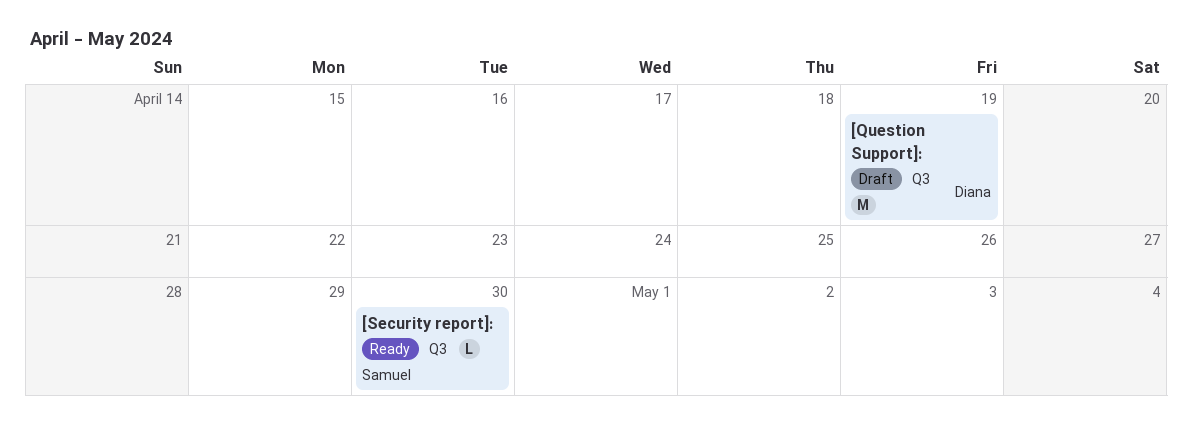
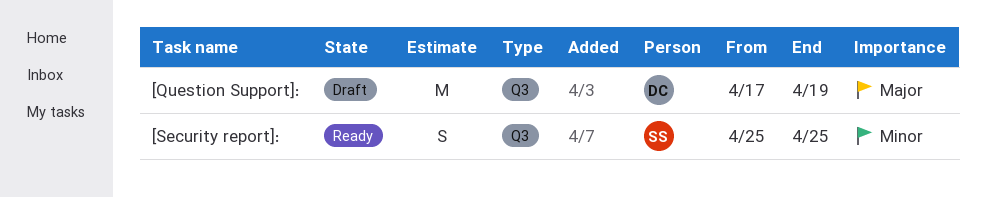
[Security report]:, estimate: L -> S
[Security report]:, due: Apr 30 -> Apr 25

